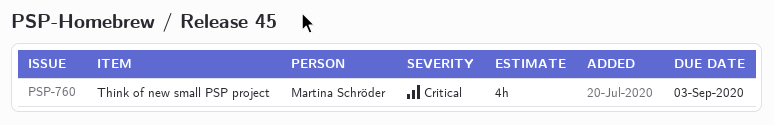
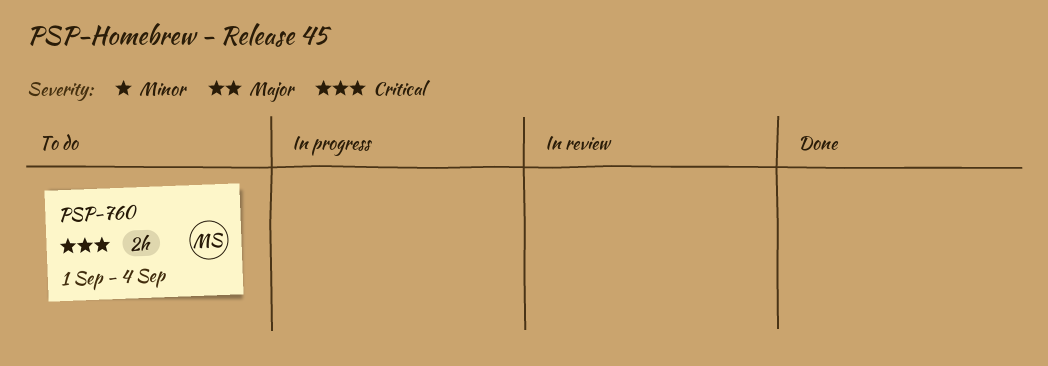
PSP-760, estimate: 4h -> 2h
PSP-760, due: Sep 3 -> Sep 4

